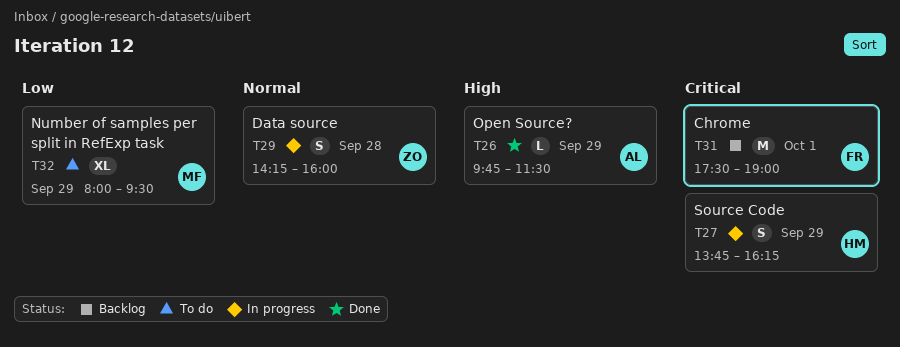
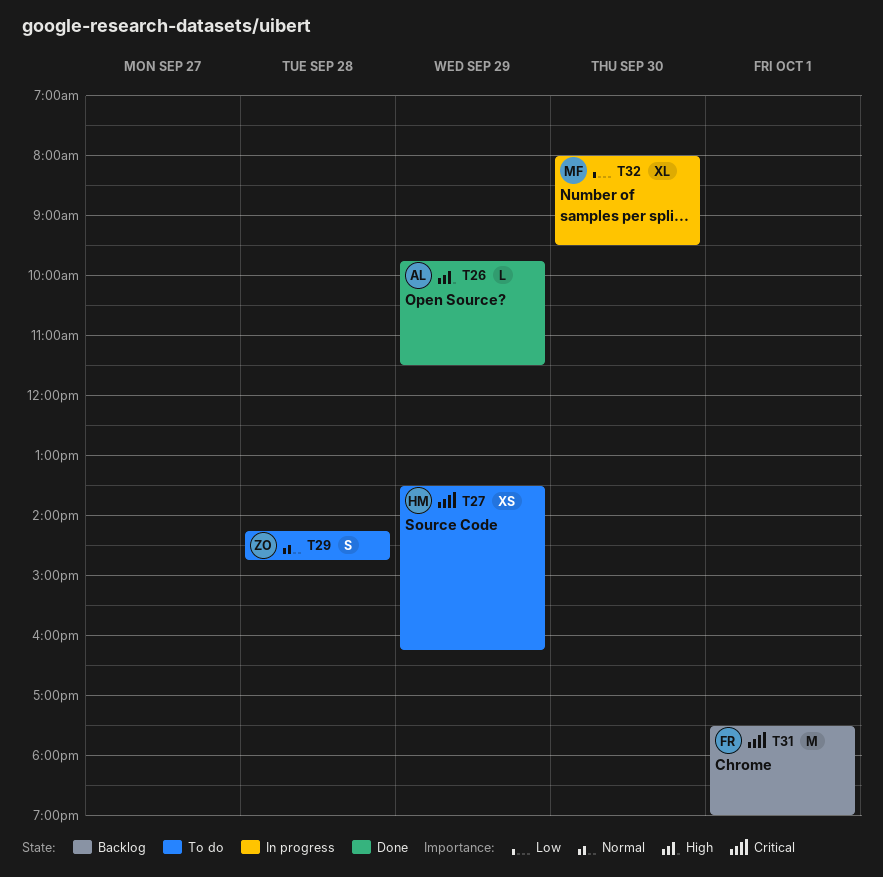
T27, status: In progress -> To do
T27, estimate: S -> XS
T27, begins: 13:45 -> 13:30
T29, status: In progress -> To do
T29, ends: 16:00 -> 14:45
T32, status: To do -> In progress
T32, day: Sep 29 -> Sep 30

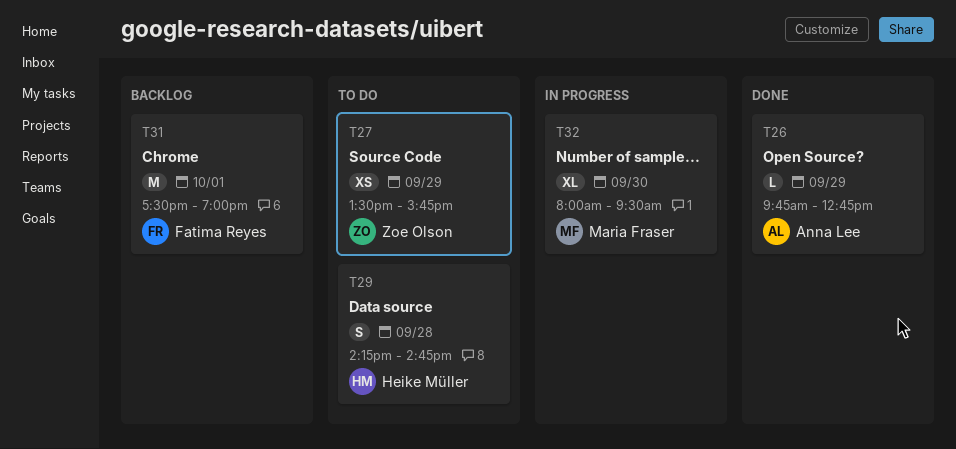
T26, ends: 11:30 -> 12:45
T27, owner: Heike Müller -> Zoe Olson
T27, ends: 16:15 -> 15:45
T29, owner: Zoe Olson -> Heike Müller

